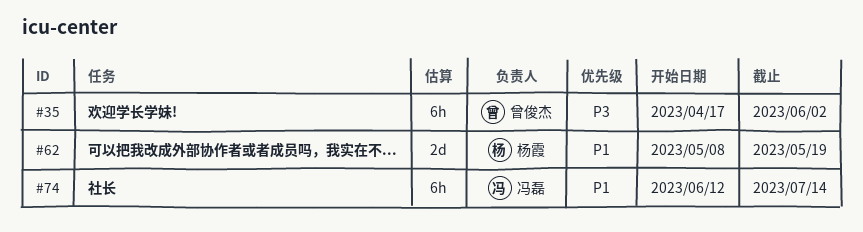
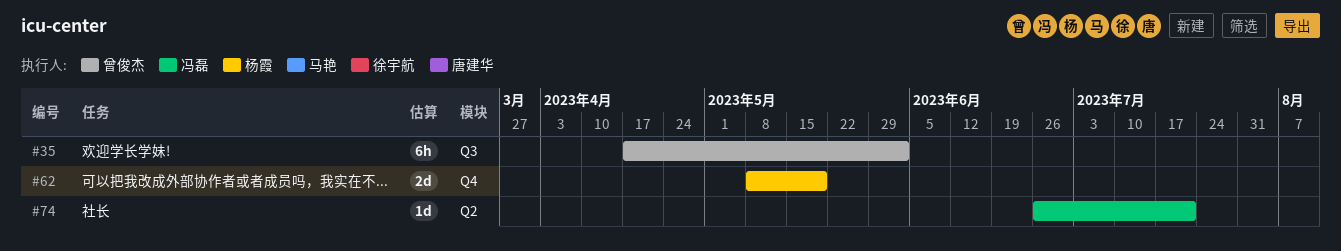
#74, estimate: 6h -> 1d
#74, start: Jun 12 -> Jun 26
#74, due: Jul 14 -> Jul 21

